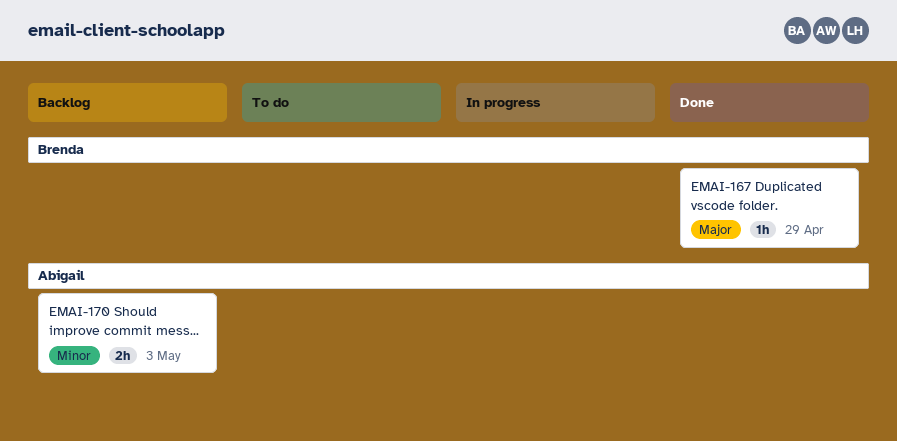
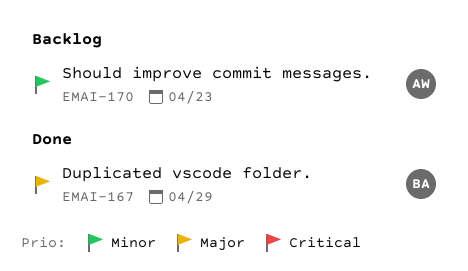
EMAI-170, due: May 3 -> Apr 23

